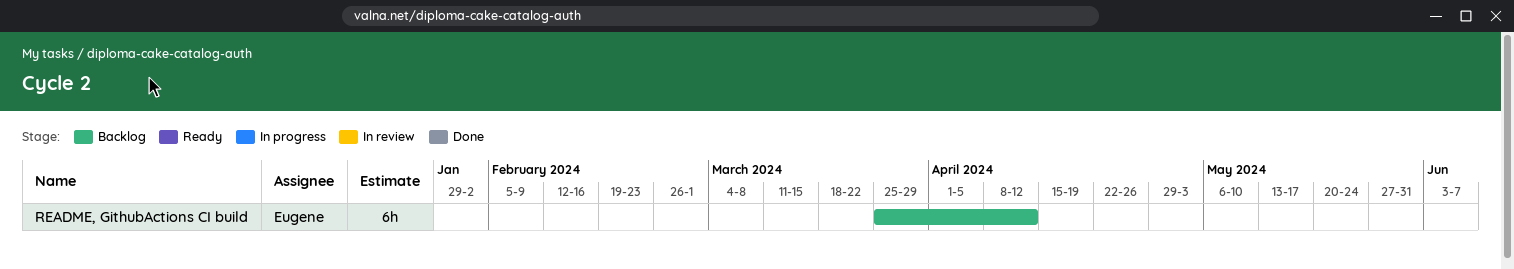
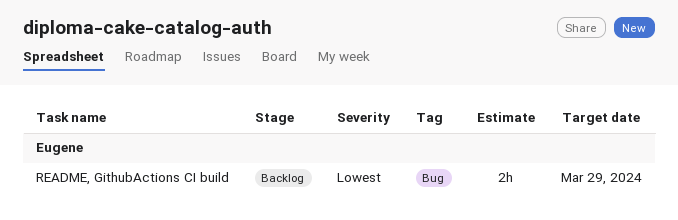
README, GithubActions CI build, estimate: 6h -> 2h
README, GithubActions CI build, due: Apr 12 -> Mar 29

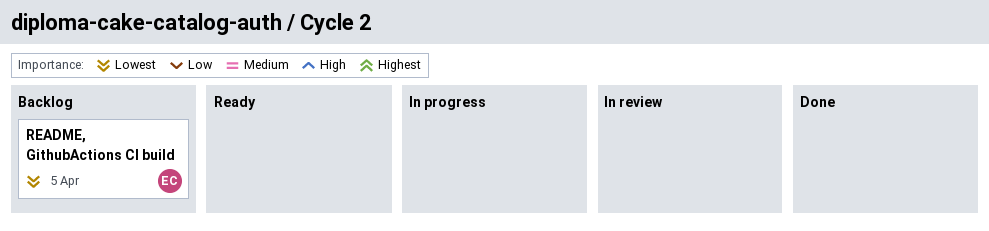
README, GithubActions CI build, due: Mar 29 -> Apr 5

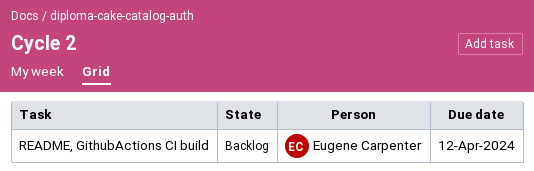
README, GithubActions CI build, due: Apr 5 -> Apr 12

